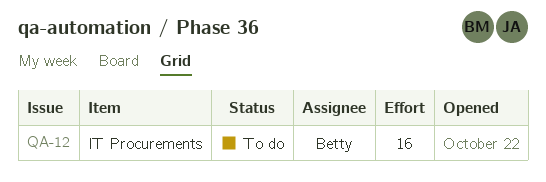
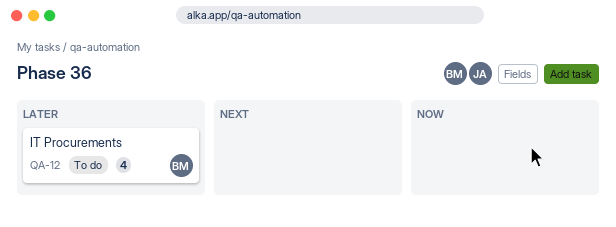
QA-12, estimate: 16 -> 4

